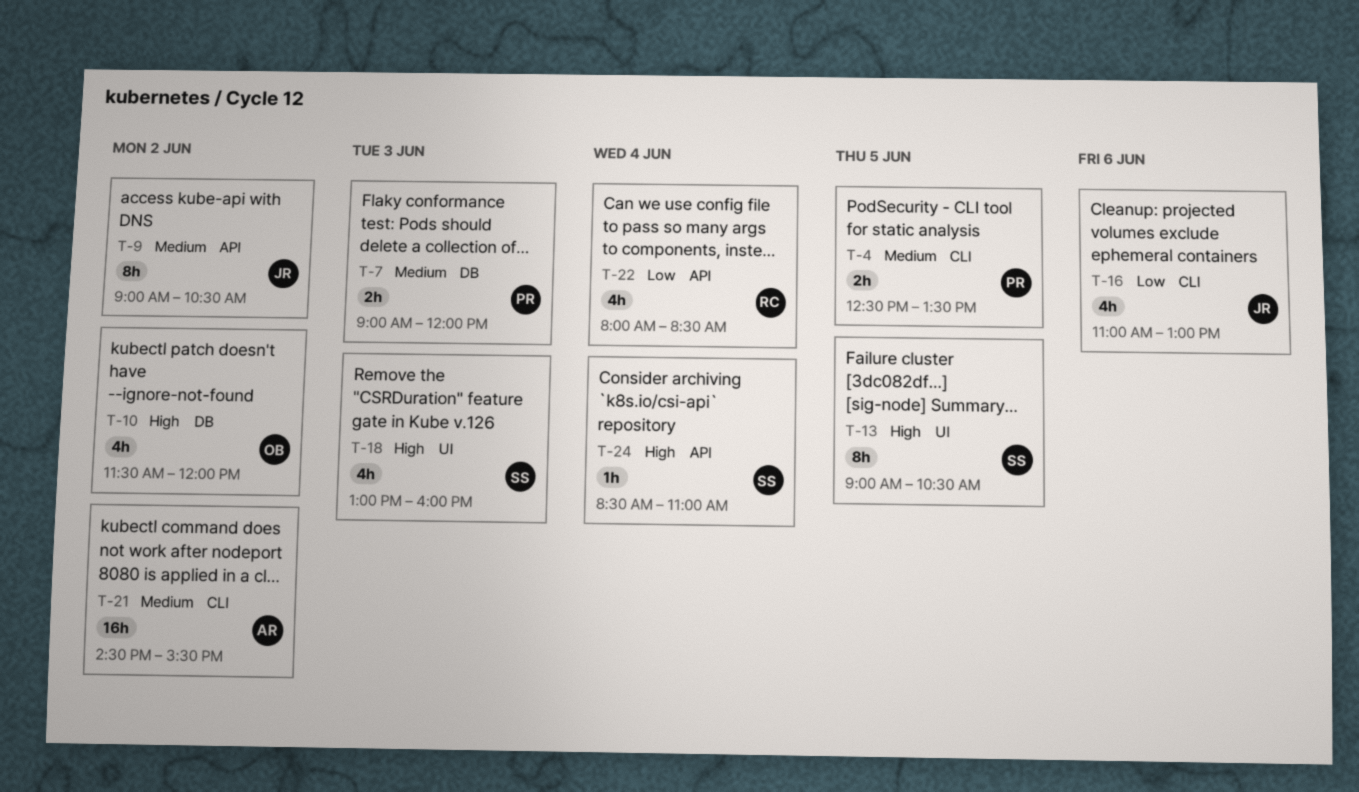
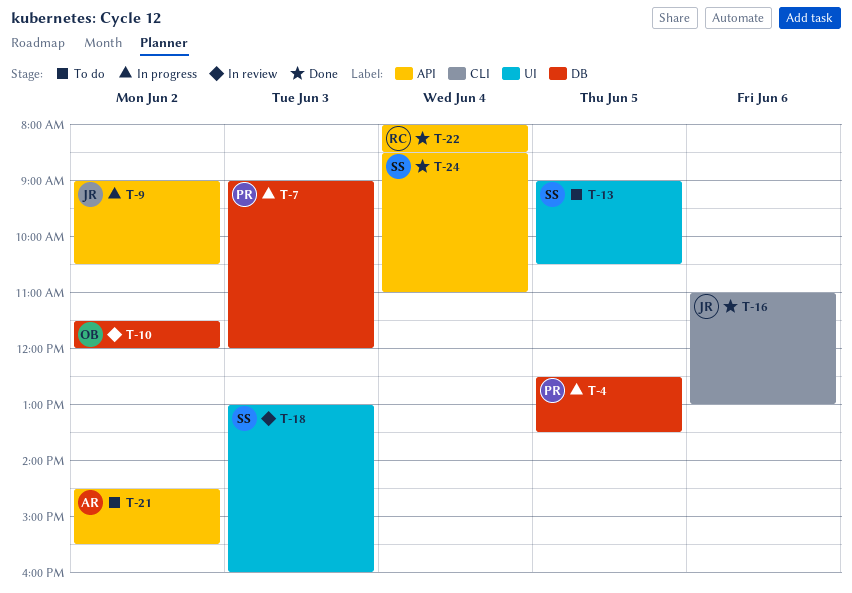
T-4, label: CLI -> DB
T-21, label: CLI -> API

